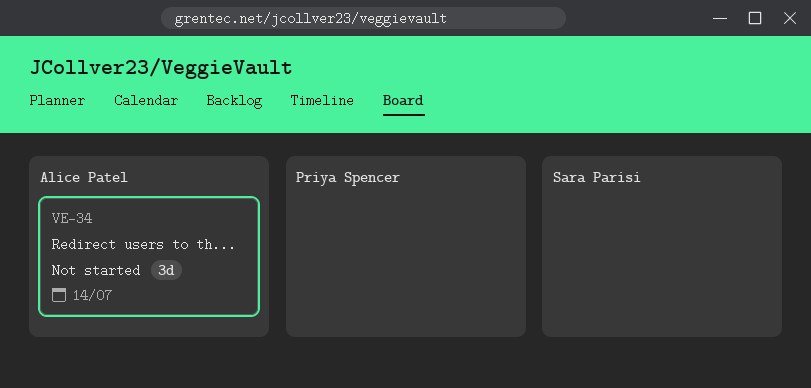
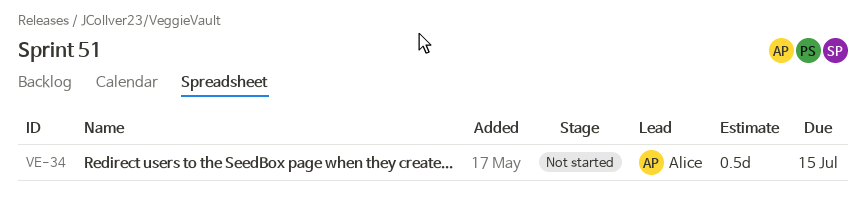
VE-34, estimate: 3d -> 0.5d
VE-34, due: Jul 14 -> Jul 15

